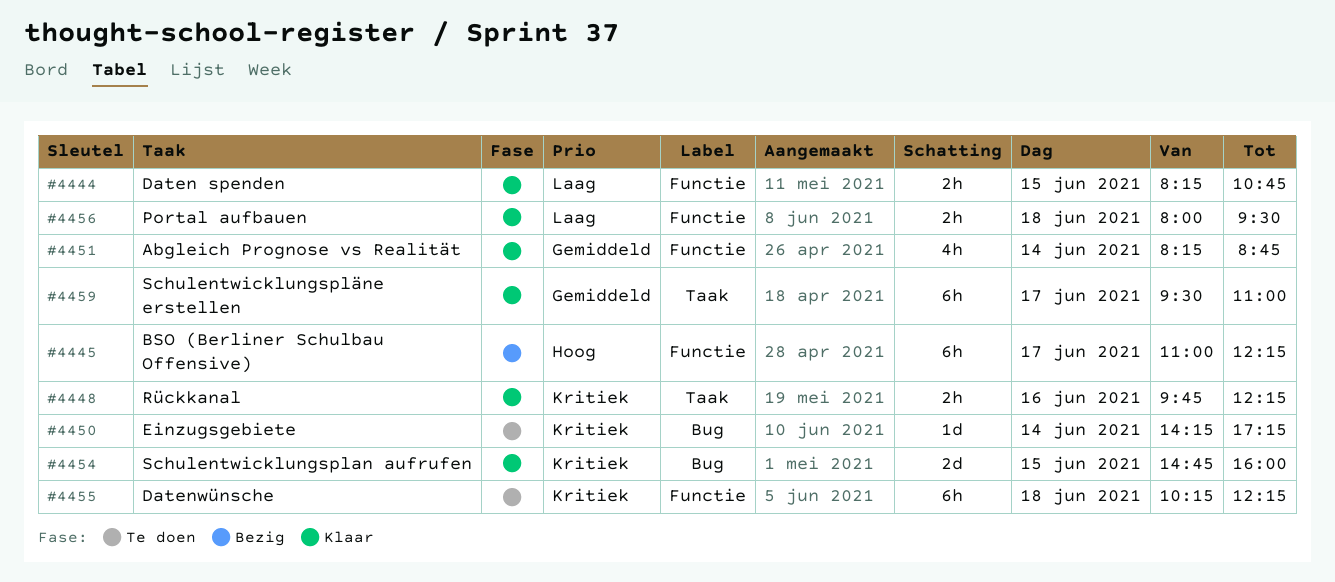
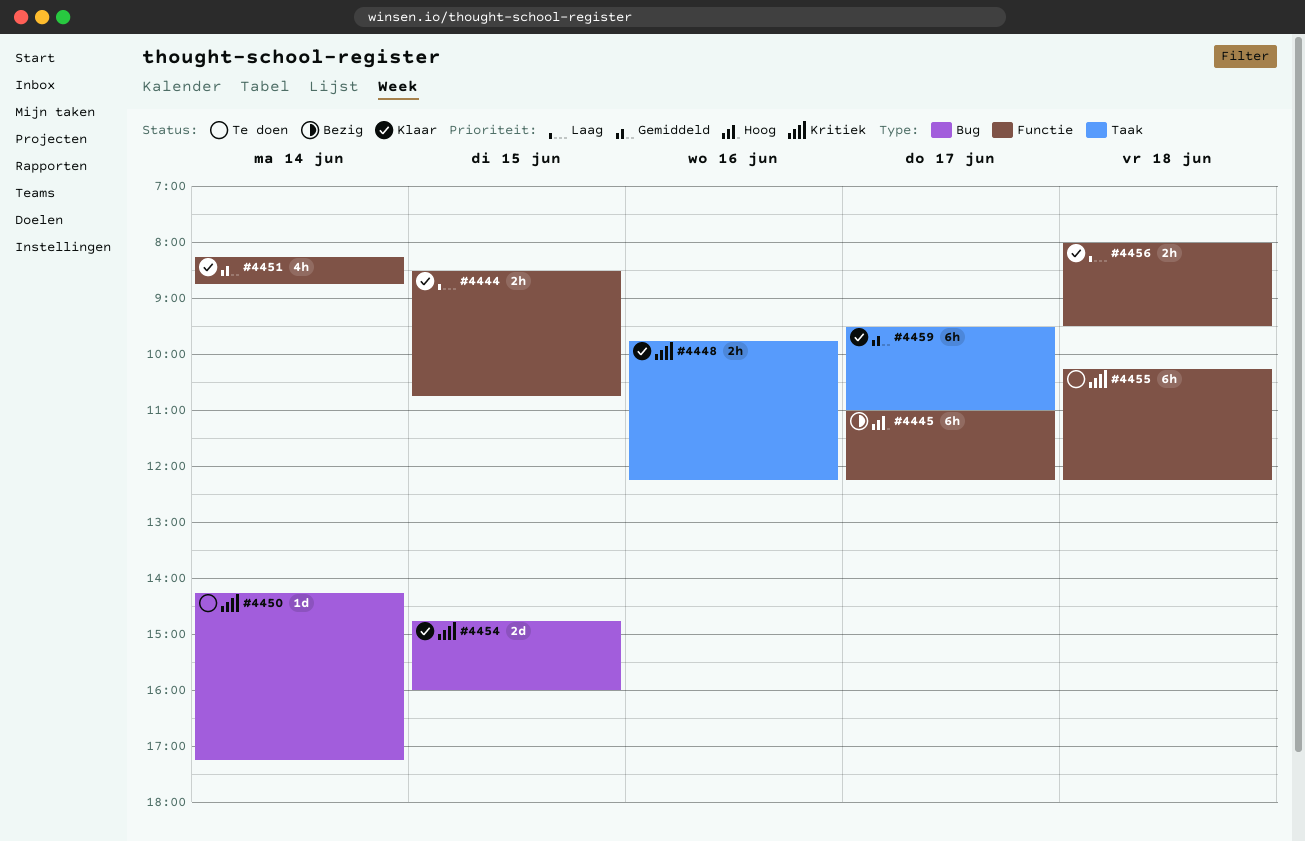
#4444, begins: 08:15 -> 08:30

